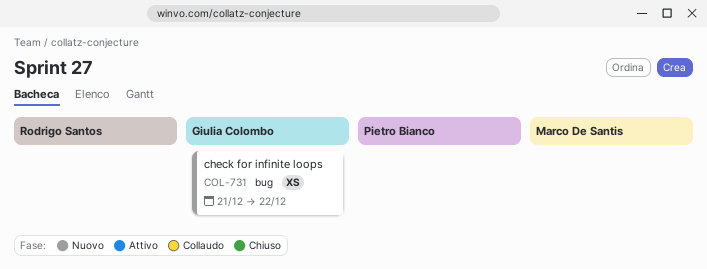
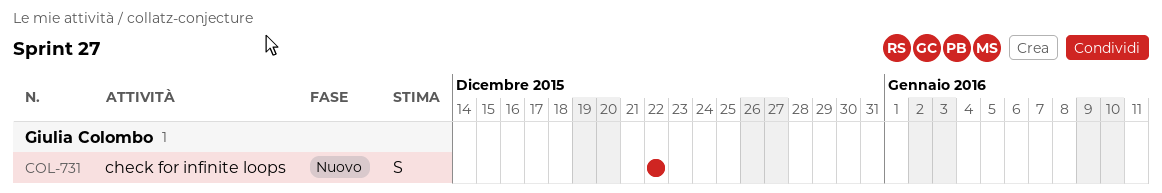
COL-731, estimate: XS -> S
COL-731, start: Dec 21 -> Dec 22

